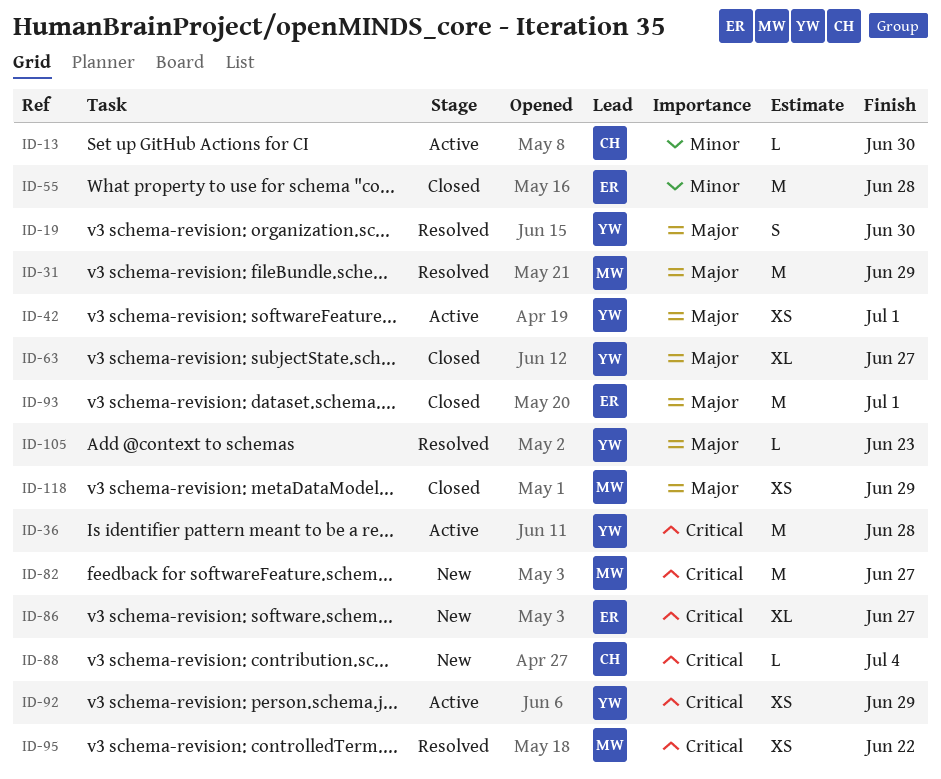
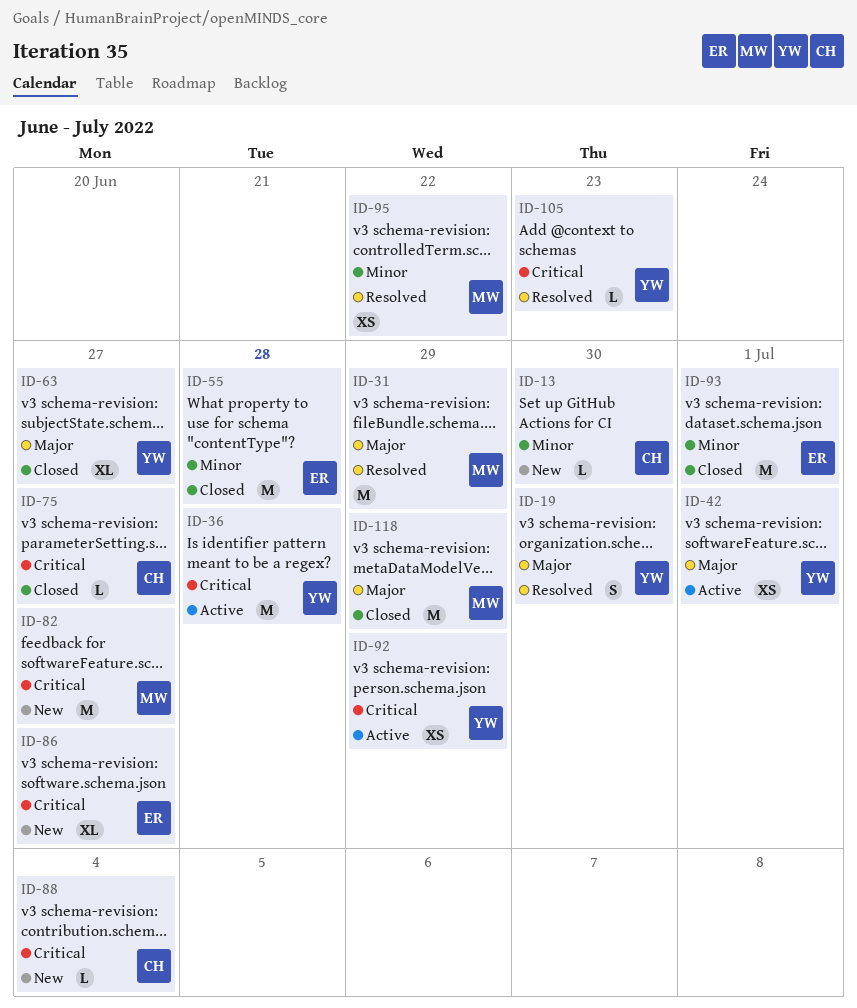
ID-13, status: Active -> New
ID-75: none -> present
ID-93, priority: Major -> Minor
ID-95, priority: Critical -> Minor
ID-105, priority: Major -> Critical
ID-118, estimate: XS -> M

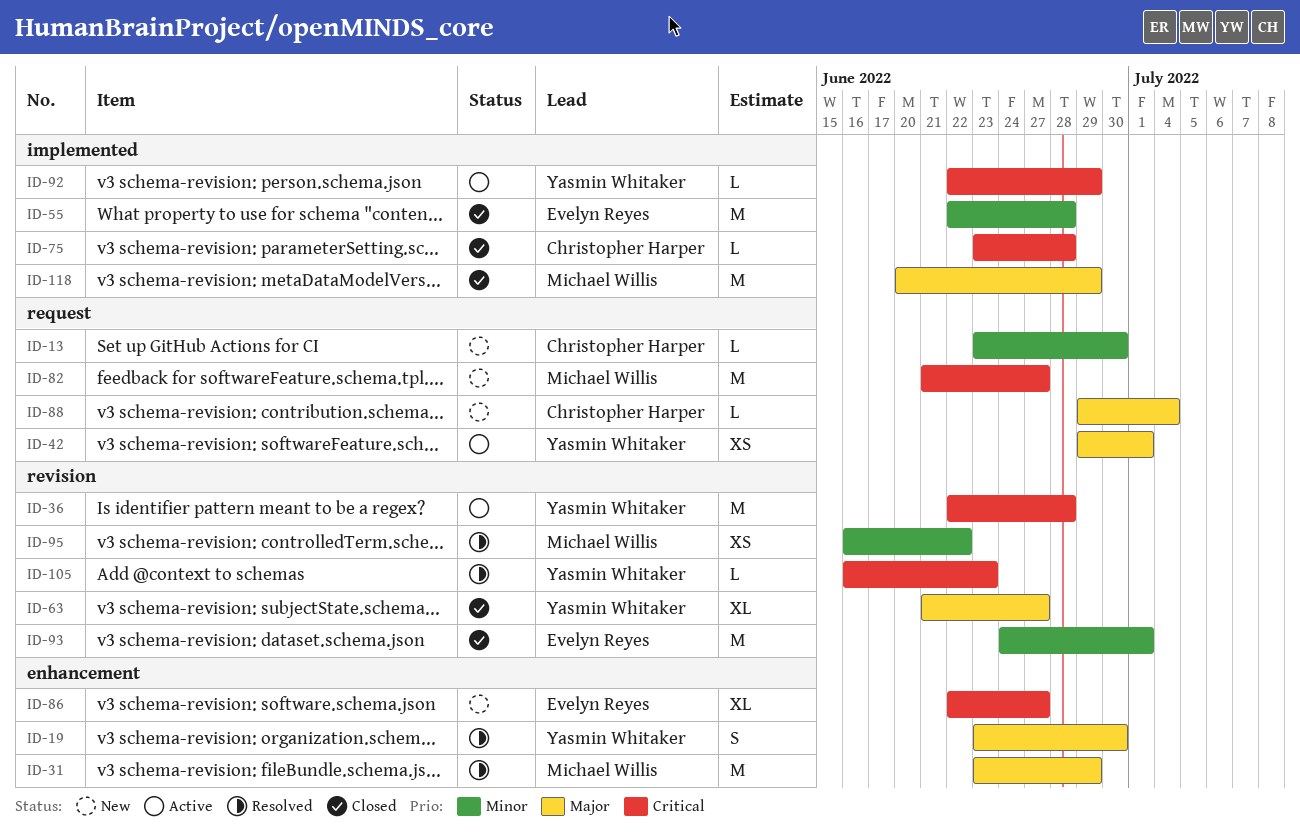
ID-75, due: Jun 27 -> Jun 28
ID-88, priority: Critical -> Major
ID-92, estimate: XS -> L

